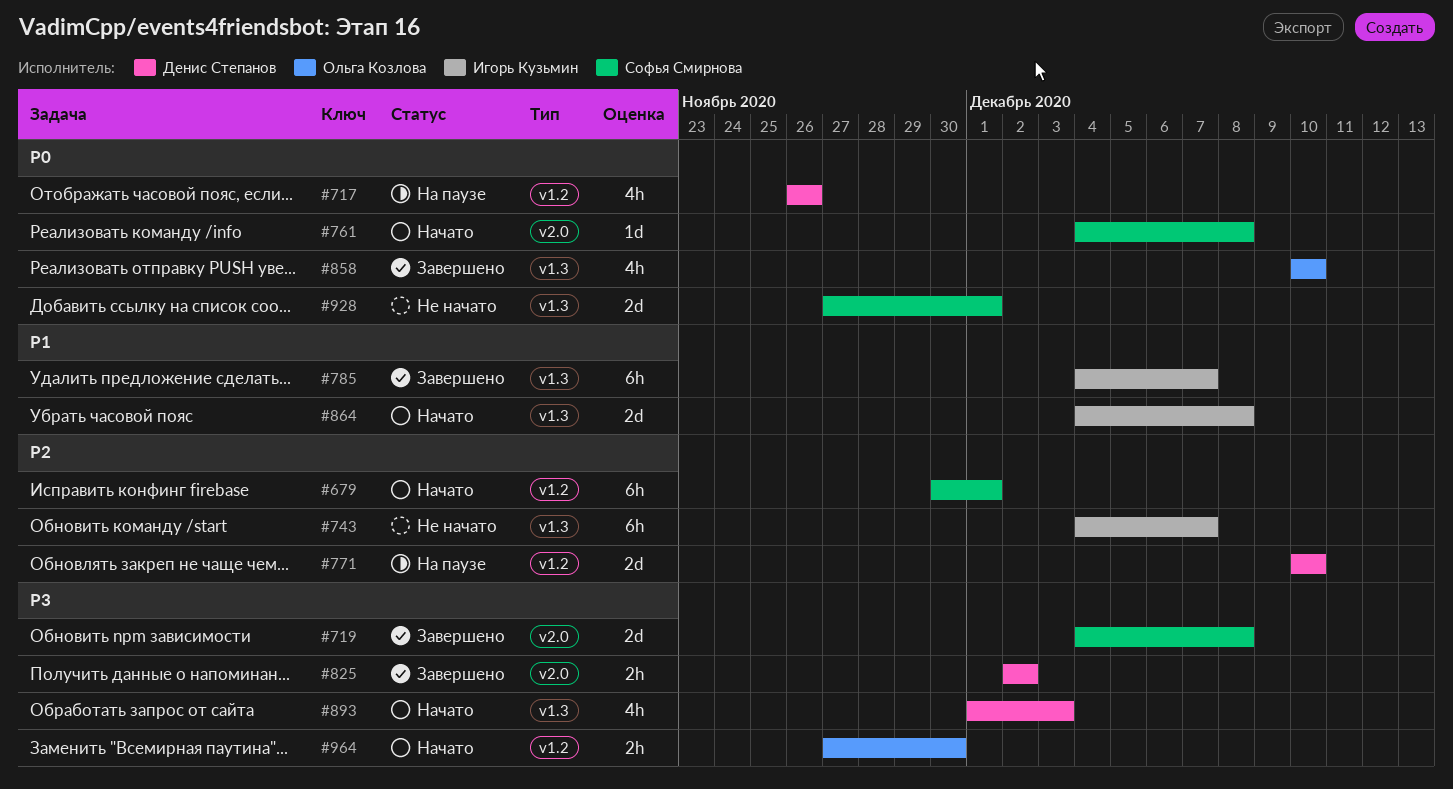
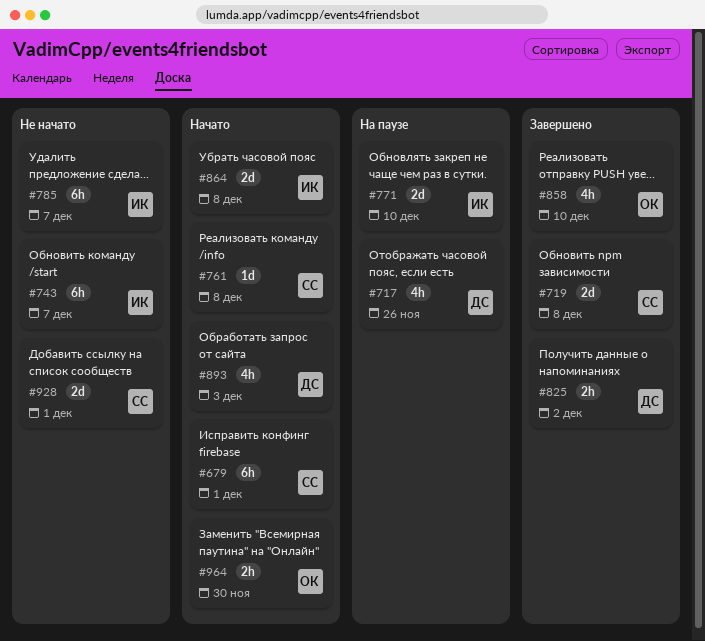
#771, owner: Денис Степанов -> Игорь Кузьмин
#785, status: Завершено -> Не начато

